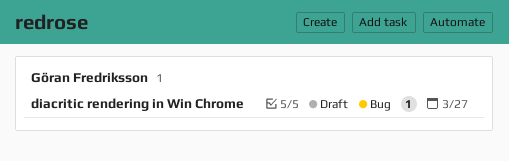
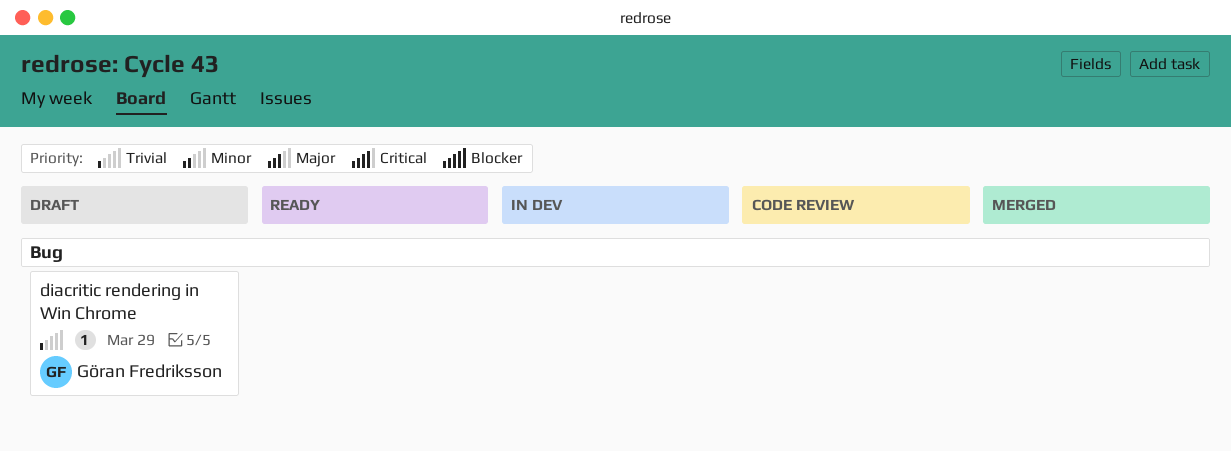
diacritic rendering in Win Chrome, due: Mar 27 -> Mar 29

